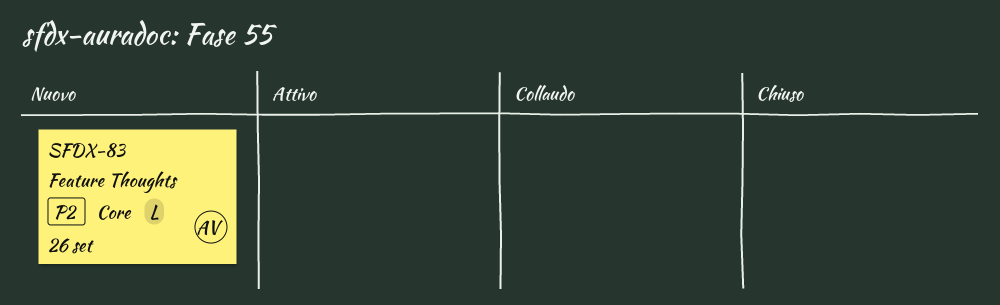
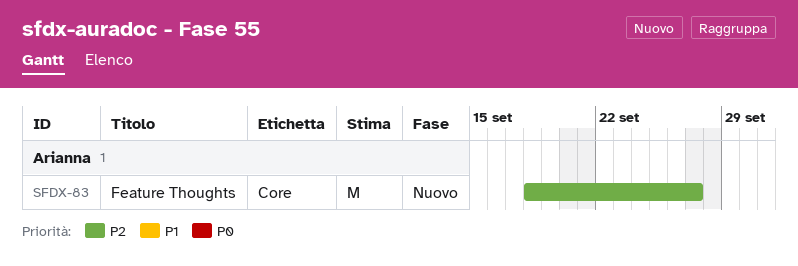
SFDX-83, estimate: L -> M
SFDX-83, due: Sep 26 -> Sep 27

